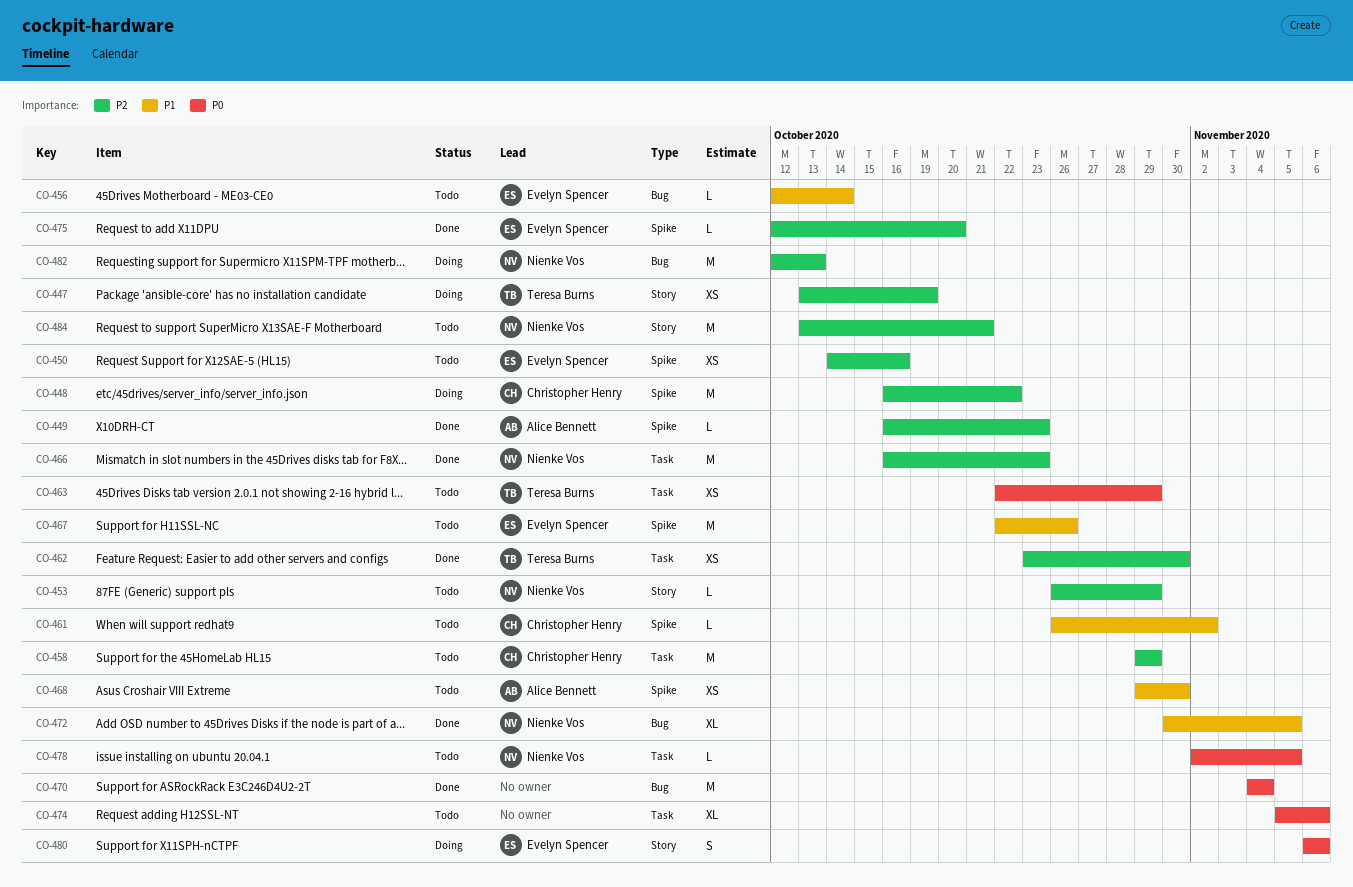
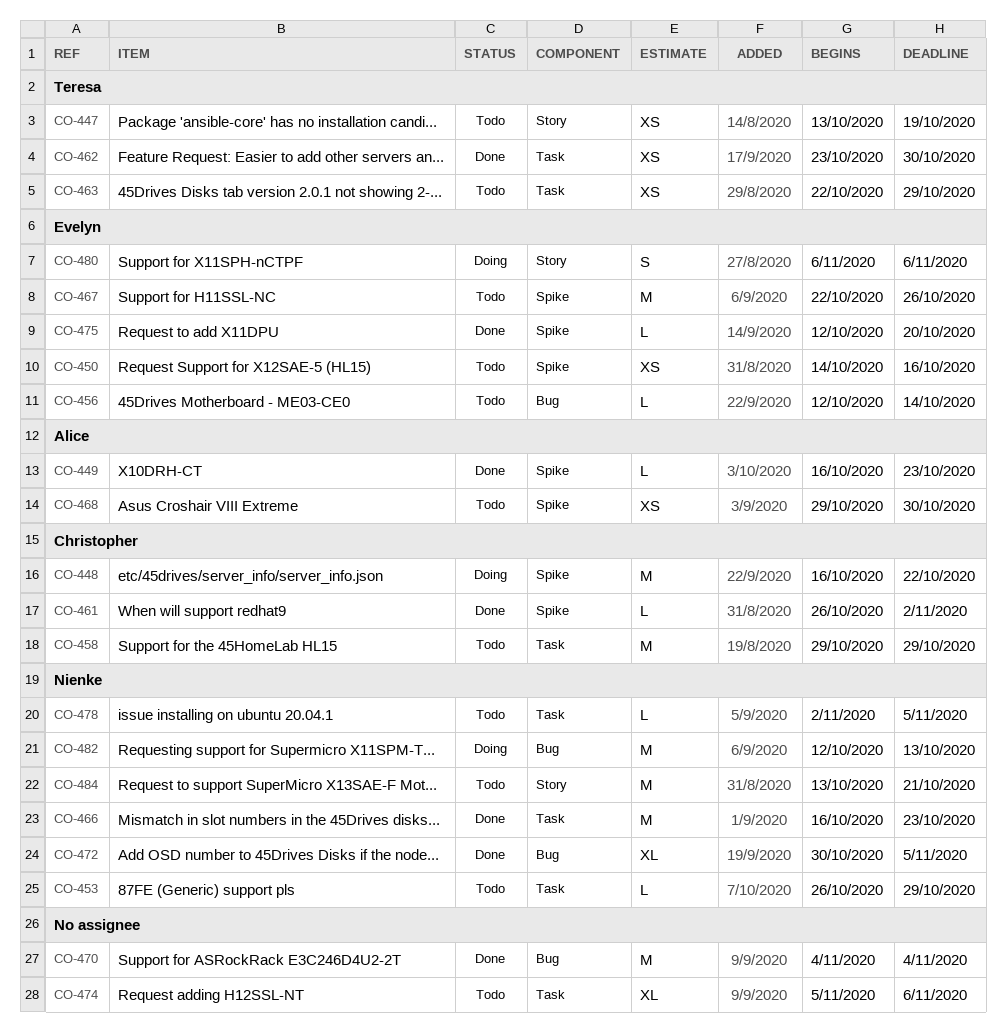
CO-447, status: Doing -> Todo
CO-453, label: Story -> Task
CO-461, status: Todo -> Done

